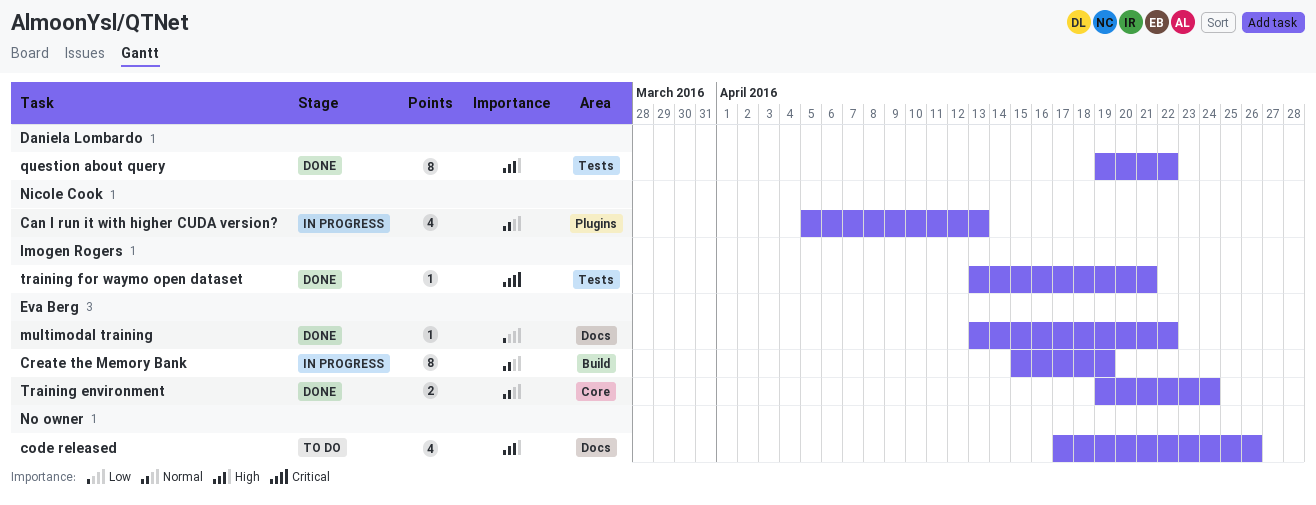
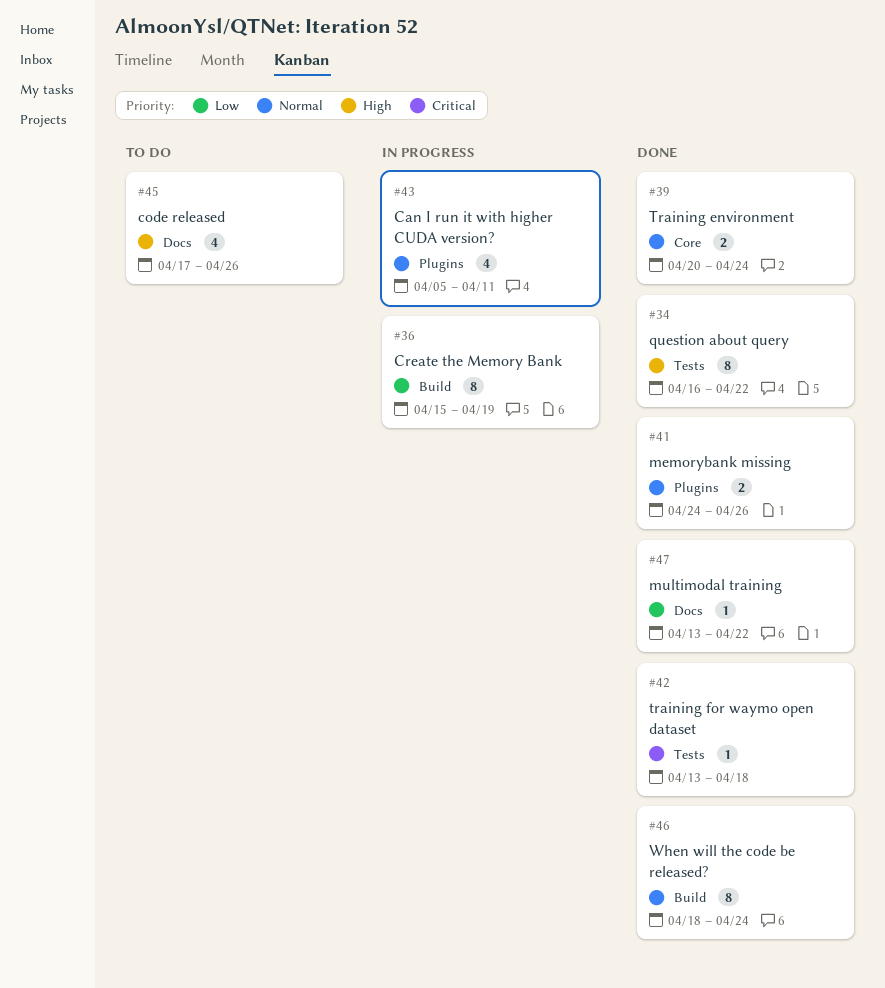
Can I run it with higher CUDA version?, due: Apr 13 -> Apr 11
Create the Memory Bank, priority: Normal -> Low
memorybank missing: none -> present
question about query, start: Apr 19 -> Apr 16
Training environment, start: Apr 19 -> Apr 20
training for waymo open dataset, due: Apr 21 -> Apr 18
When will the code be released?: none -> present

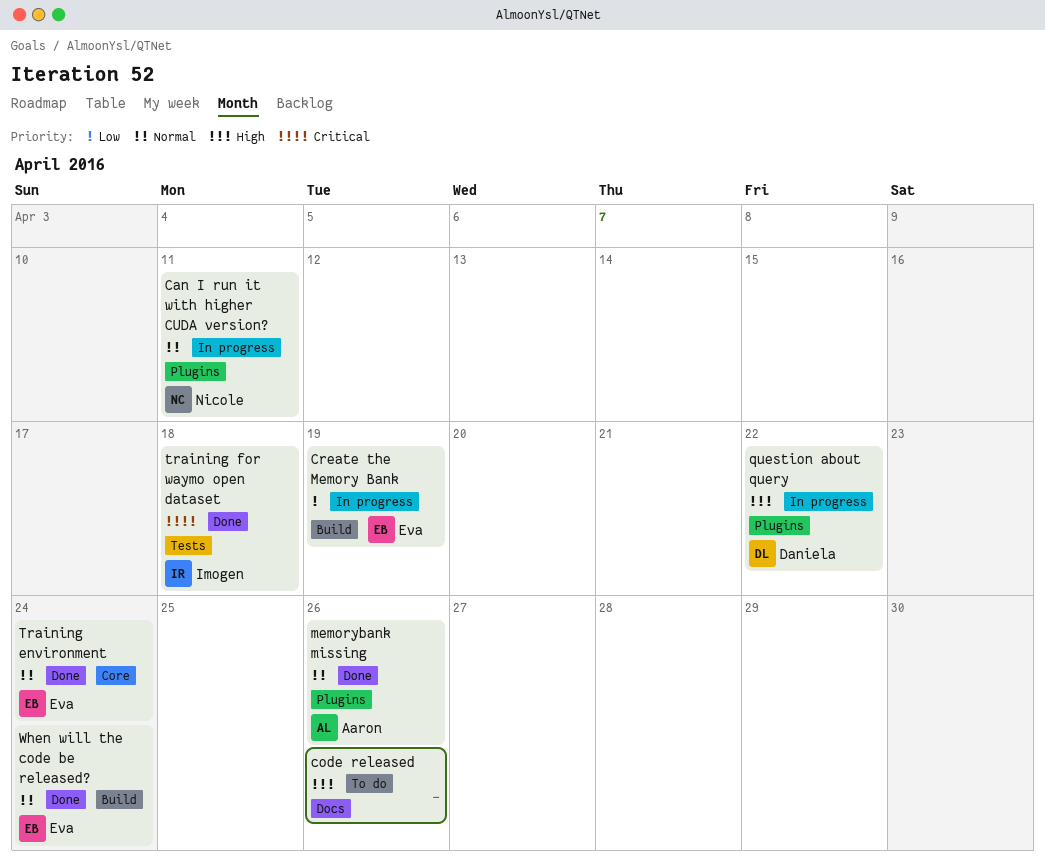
multimodal training: present -> none
question about query, status: Done -> In progress
question about query, label: Tests -> Plugins

